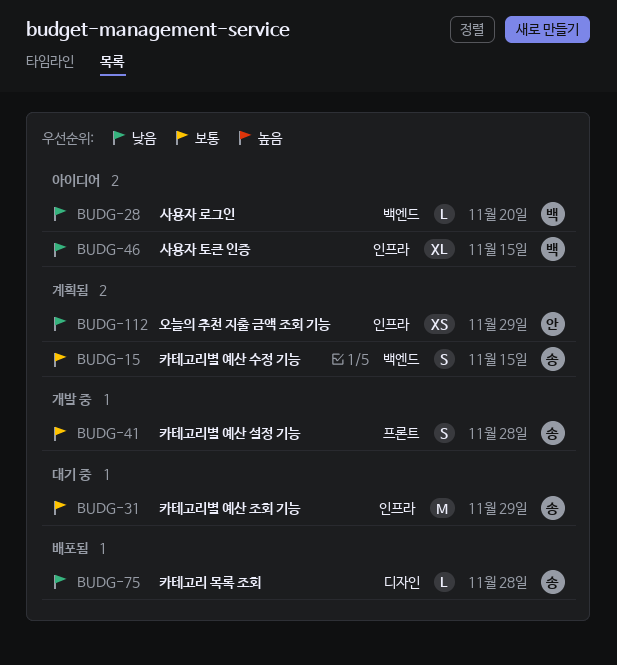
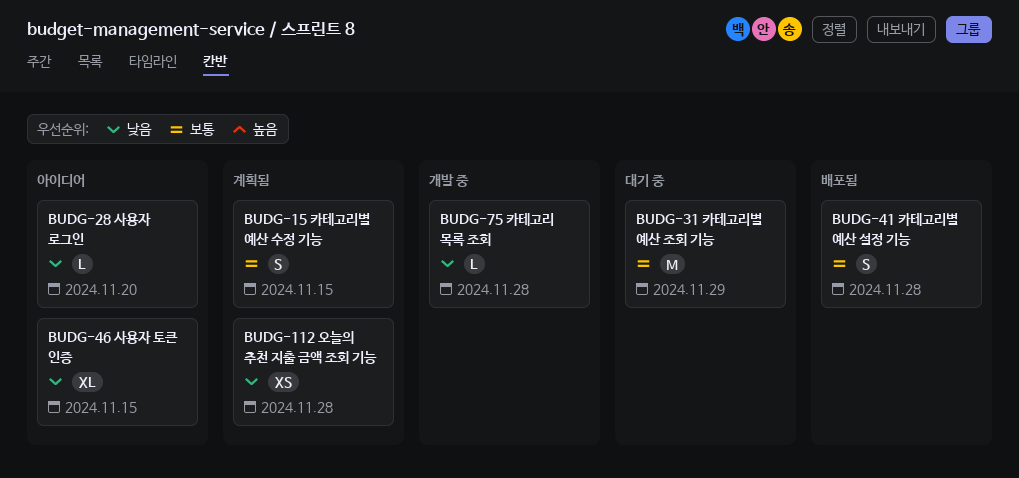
BUDG-41, status: 개발 중 -> 배포됨
BUDG-75, status: 배포됨 -> 개발 중
BUDG-112, due: Nov 29 -> Nov 28

